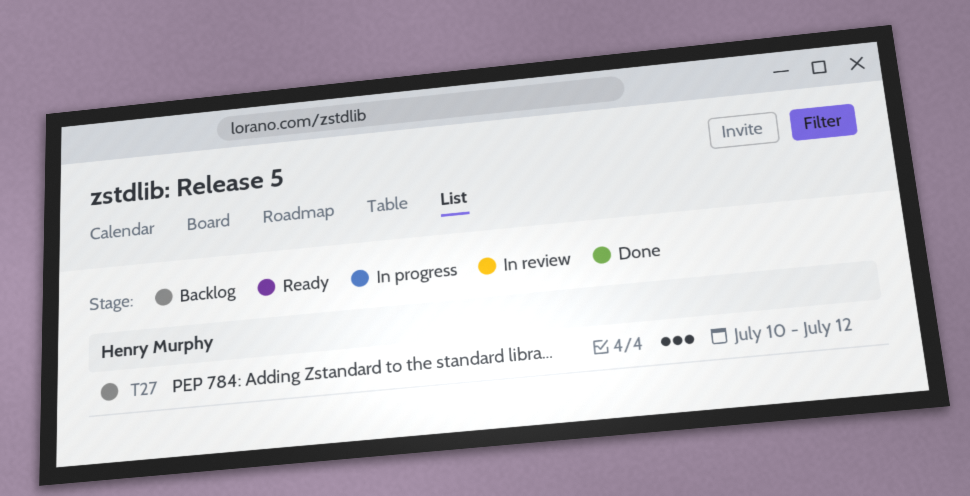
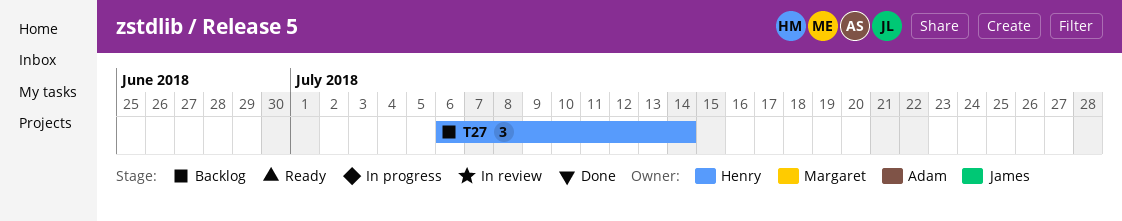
T27, start: Jul 10 -> Jul 6
T27, due: Jul 12 -> Jul 14

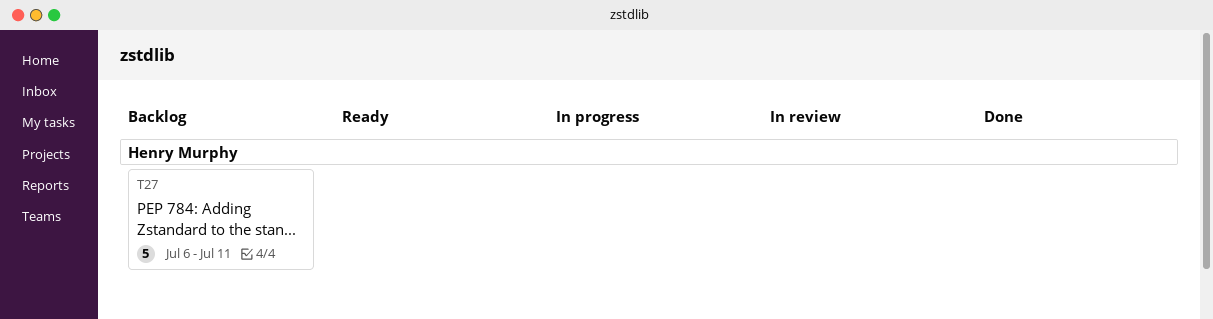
T27, estimate: 3 -> 5
T27, due: Jul 14 -> Jul 11

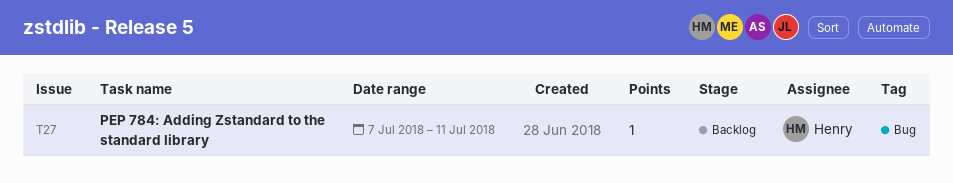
T27, estimate: 5 -> 1
T27, start: Jul 6 -> Jul 7

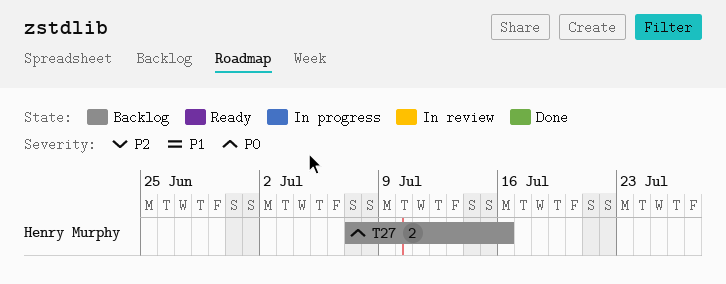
T27, estimate: 1 -> 2
T27, due: Jul 11 -> Jul 16

